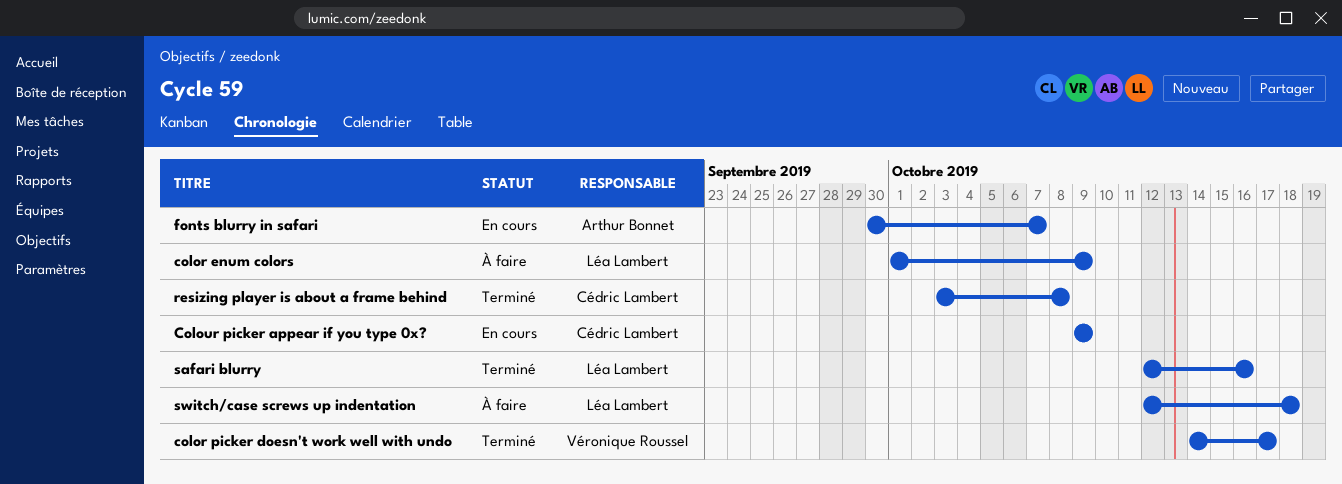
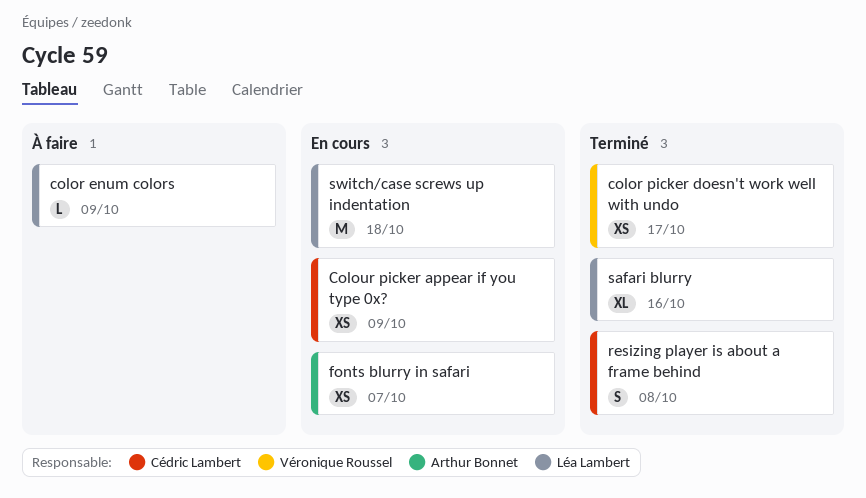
switch/case screws up indentation, status: À faire -> En cours

